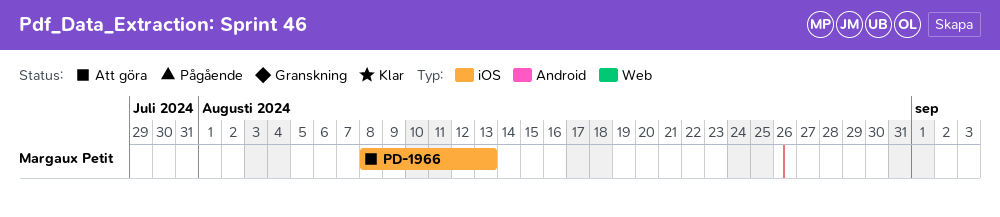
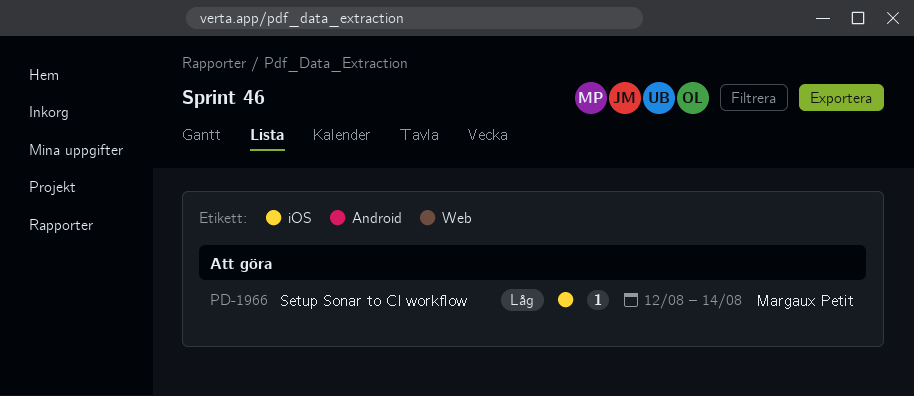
PD-1966, start: Aug 8 -> Aug 12
PD-1966, due: Aug 13 -> Aug 14

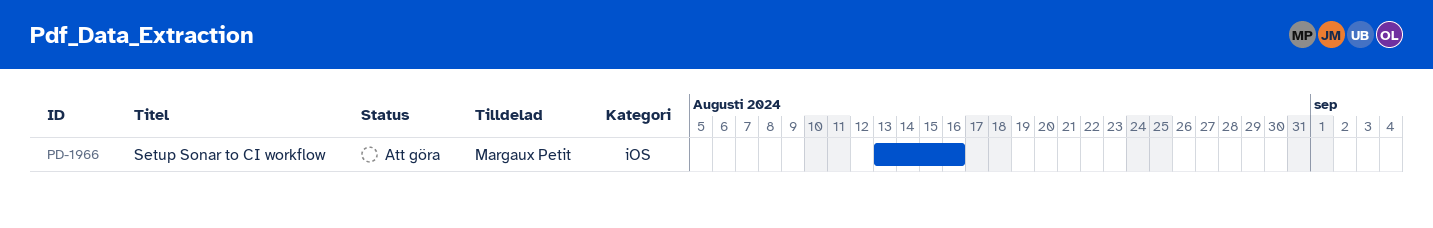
PD-1966, start: Aug 12 -> Aug 13
PD-1966, due: Aug 14 -> Aug 16

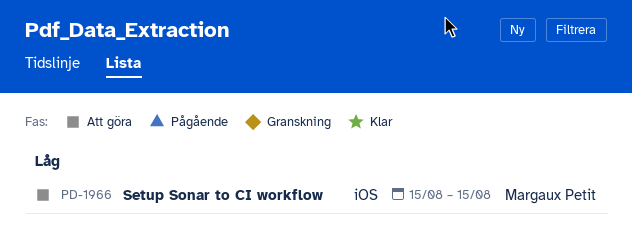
PD-1966, start: Aug 13 -> Aug 15
PD-1966, due: Aug 16 -> Aug 15

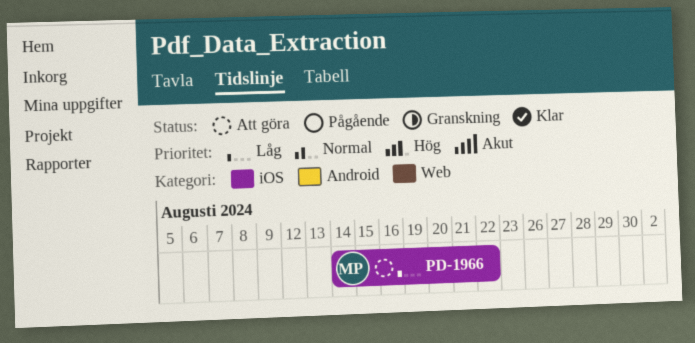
PD-1966, start: Aug 15 -> Aug 14
PD-1966, due: Aug 15 -> Aug 22

